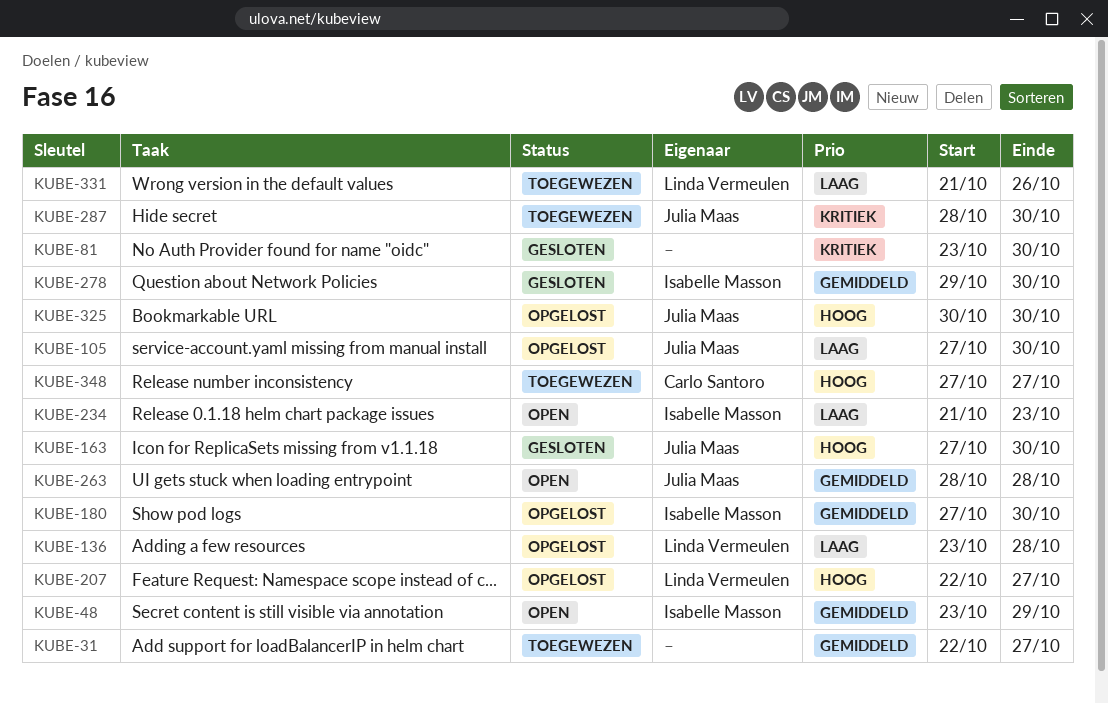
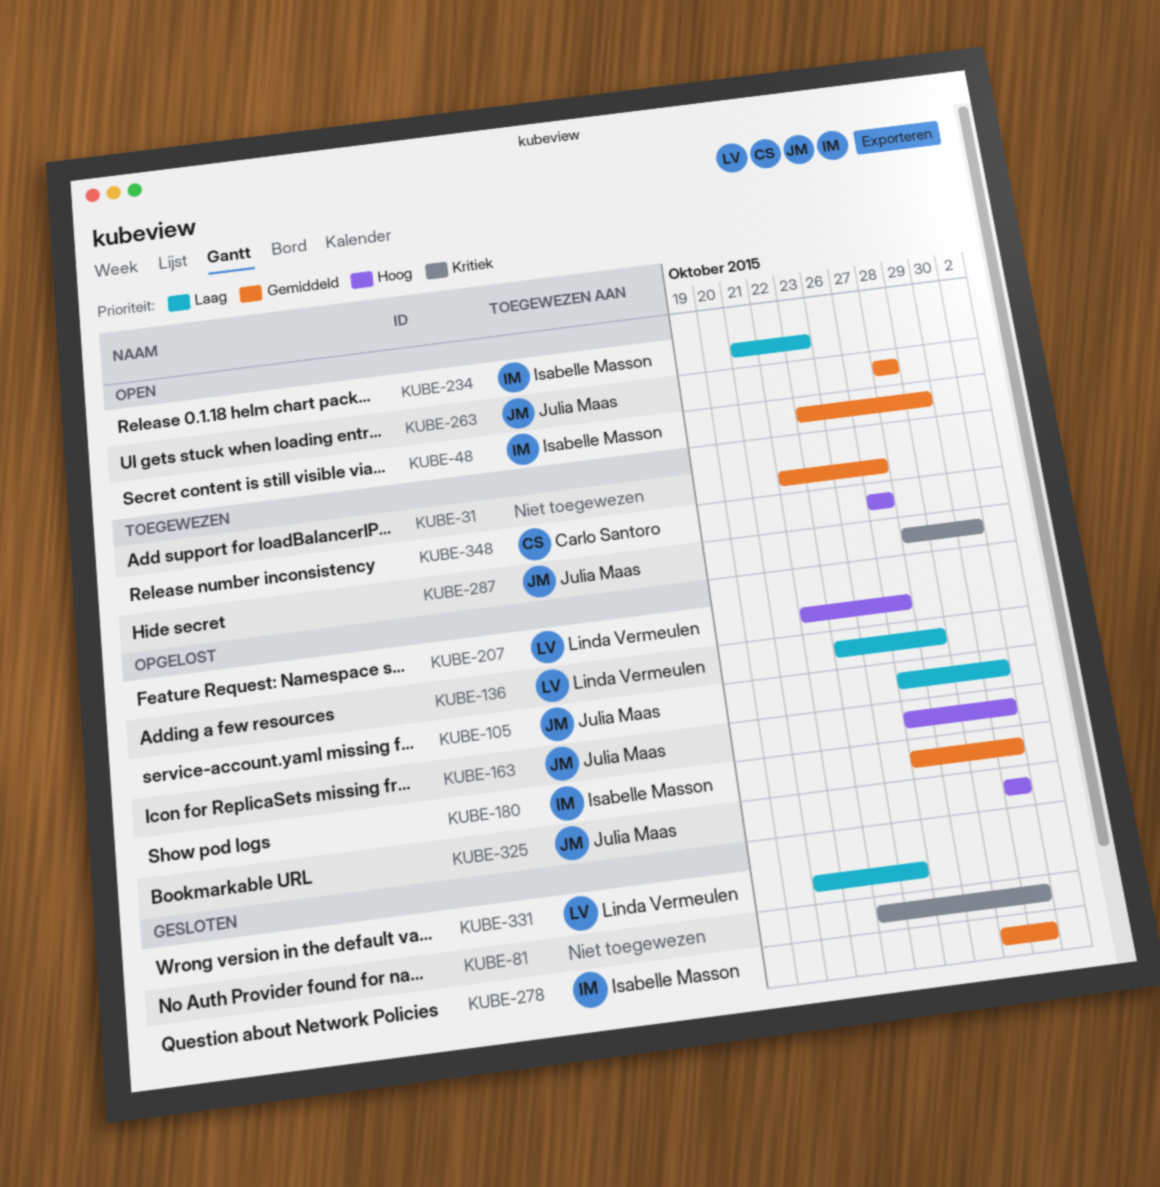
KUBE-163, status: Gesloten -> Opgelost
KUBE-331, status: Toegewezen -> Gesloten

